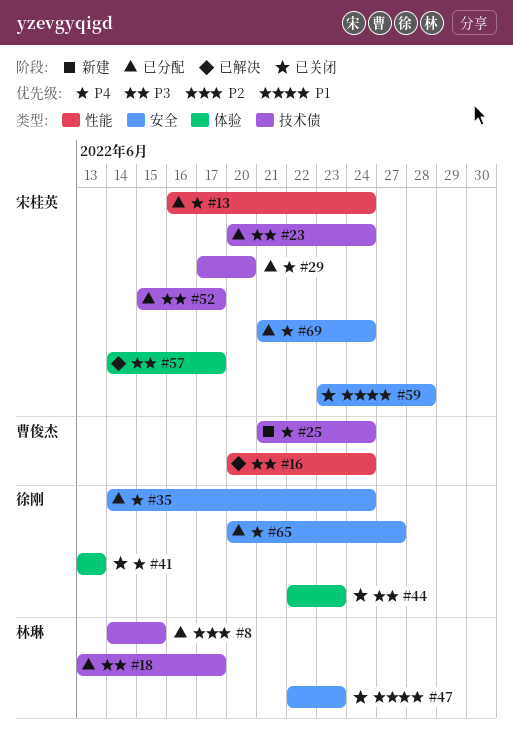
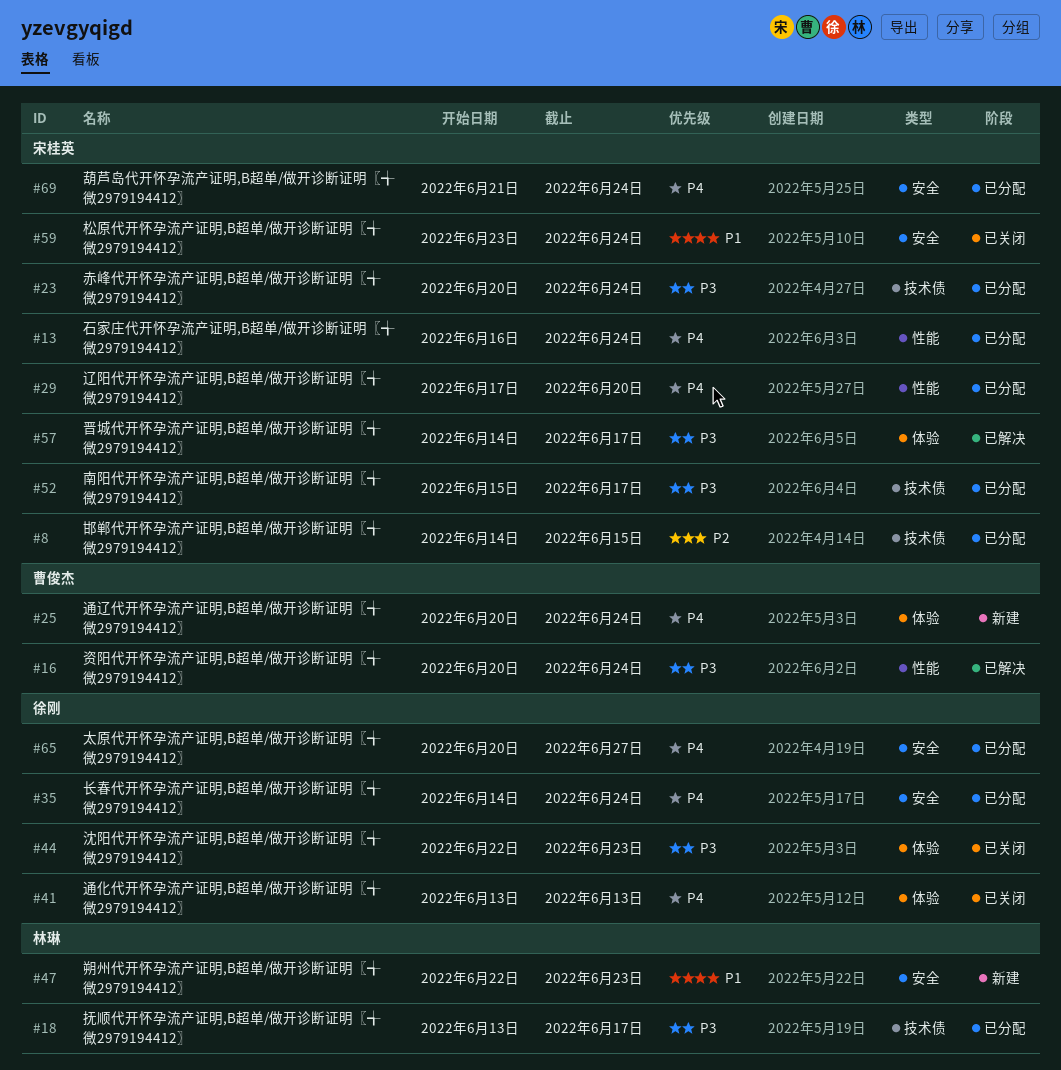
#8, owner: 林琳 -> 宋桂英
#25, label: 技术债 -> 体验
#25, start: Jun 21 -> Jun 20
#29, label: 技术债 -> 性能
#47, status: 已关闭 -> 新建
#59, due: Jun 28 -> Jun 24

